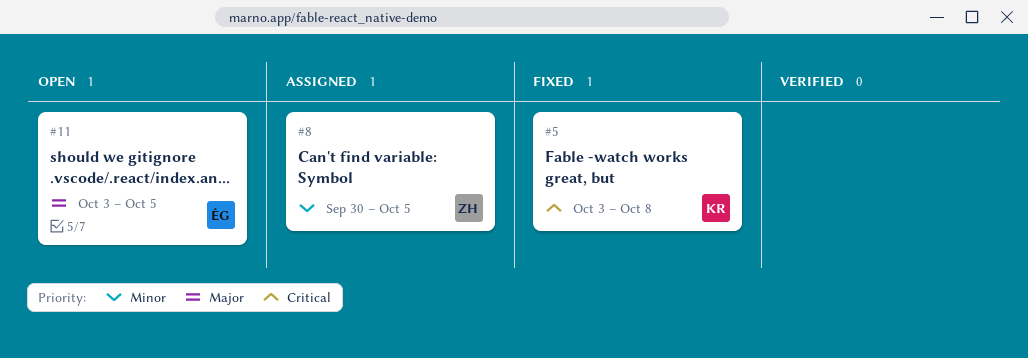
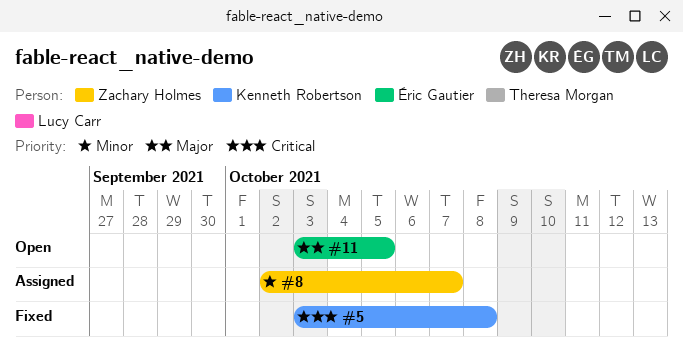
#8, start: Sep 30 -> Oct 2
#8, due: Oct 5 -> Oct 7

